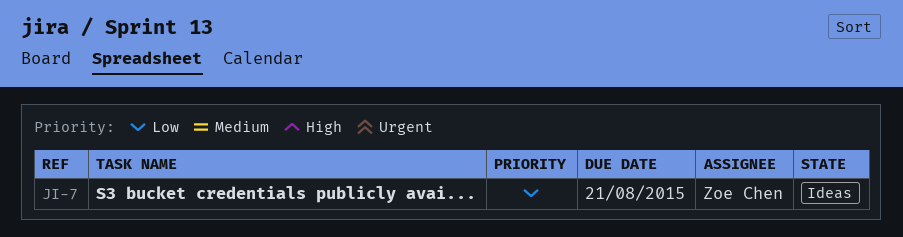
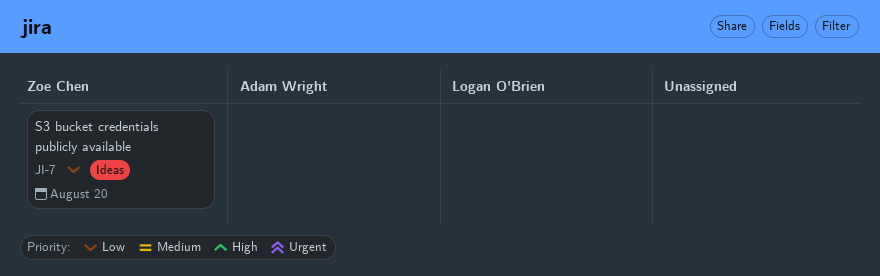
JI-7, due: Aug 21 -> Aug 20

